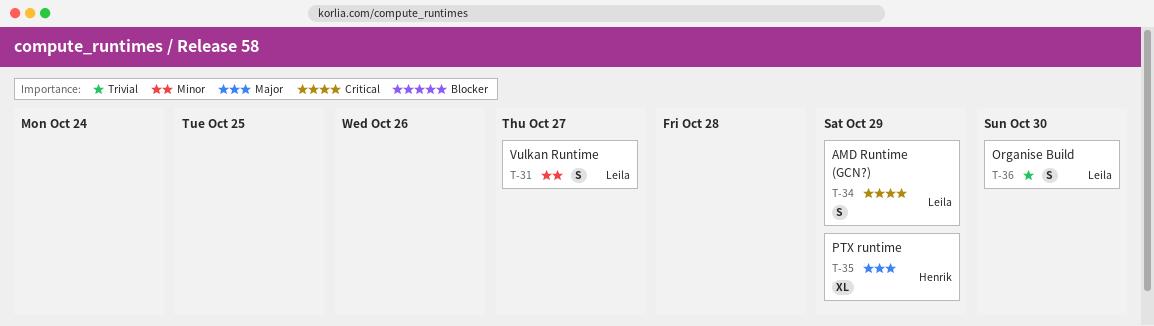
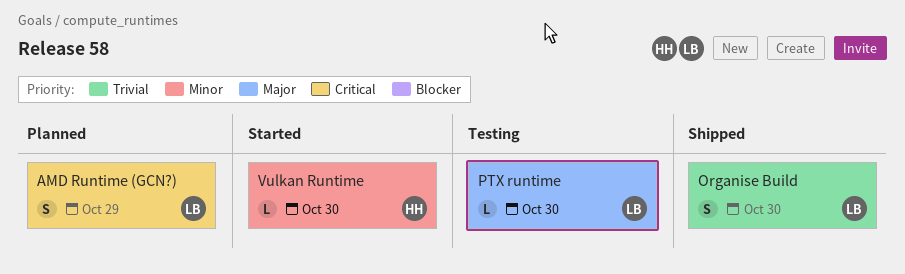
PTX runtime, owner: Henrik -> Leila
PTX runtime, estimate: XL -> L
PTX runtime, due: Oct 29 -> Oct 30
Vulkan Runtime, owner: Leila -> Henrik
Vulkan Runtime, estimate: S -> L
Vulkan Runtime, due: Oct 27 -> Oct 30

